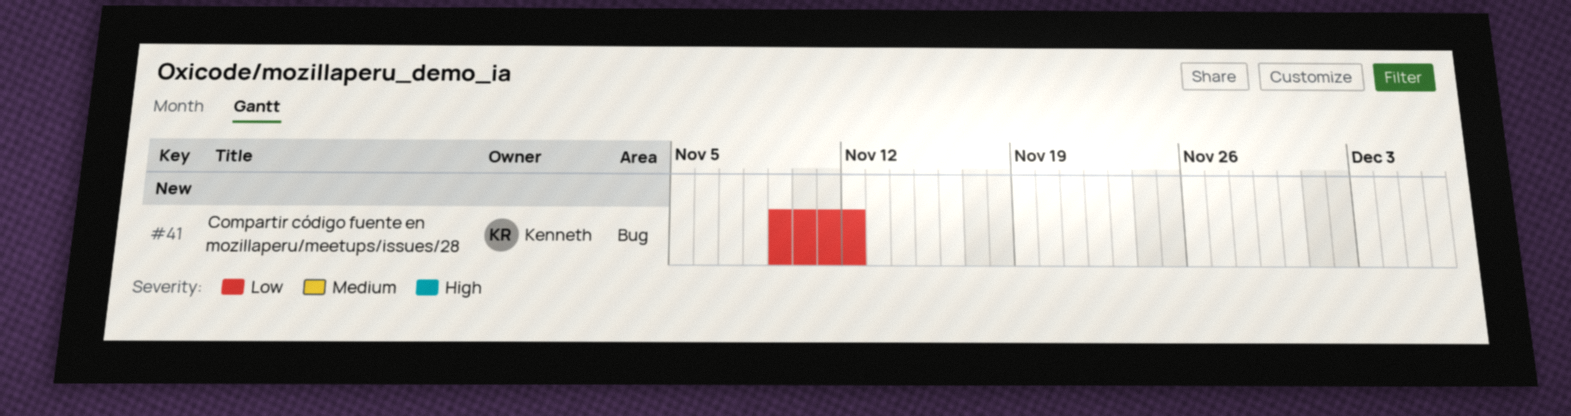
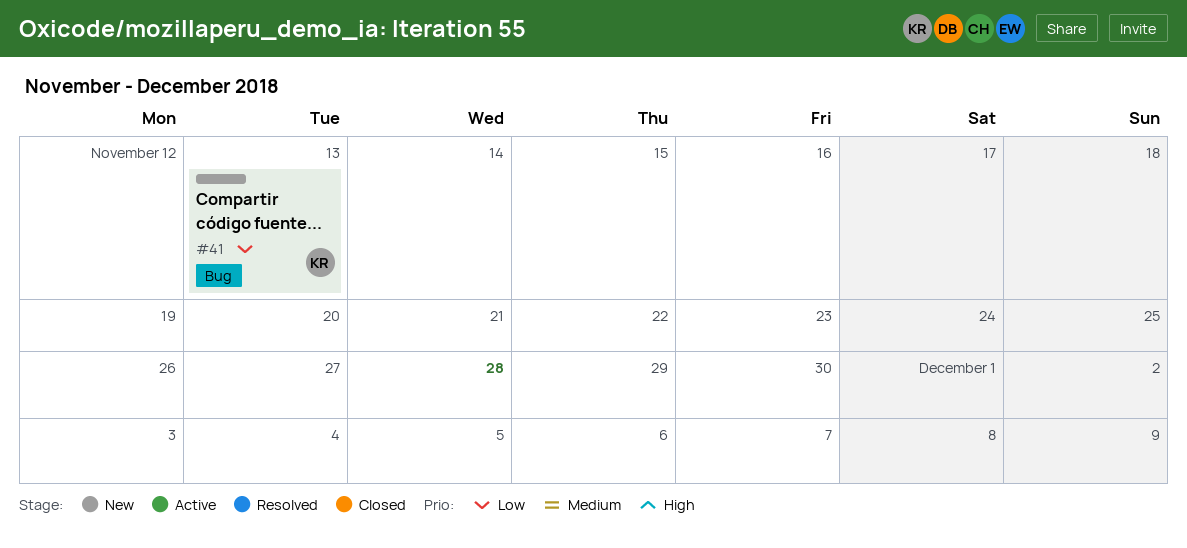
#41, due: Nov 12 -> Nov 13

